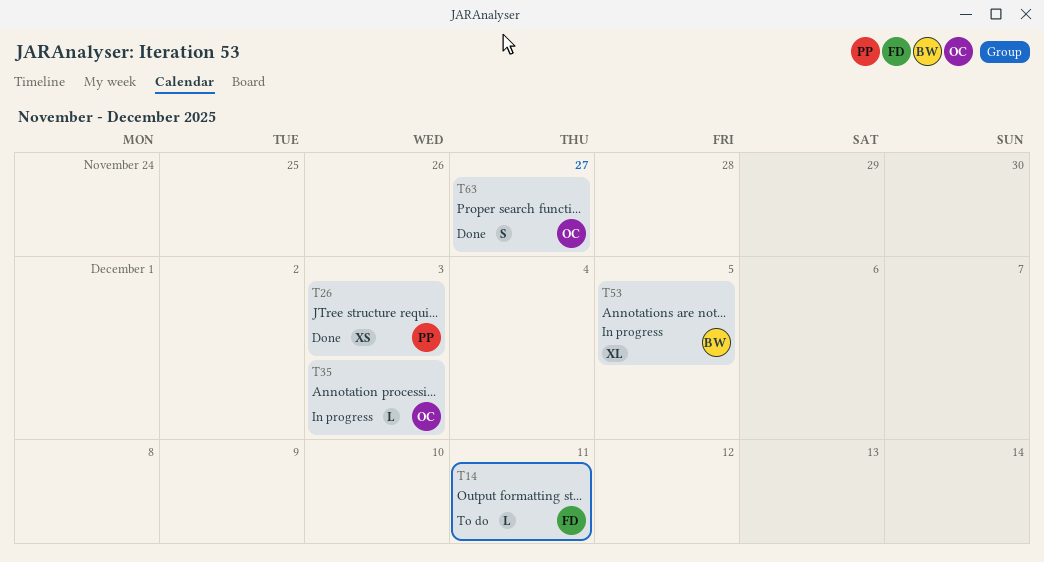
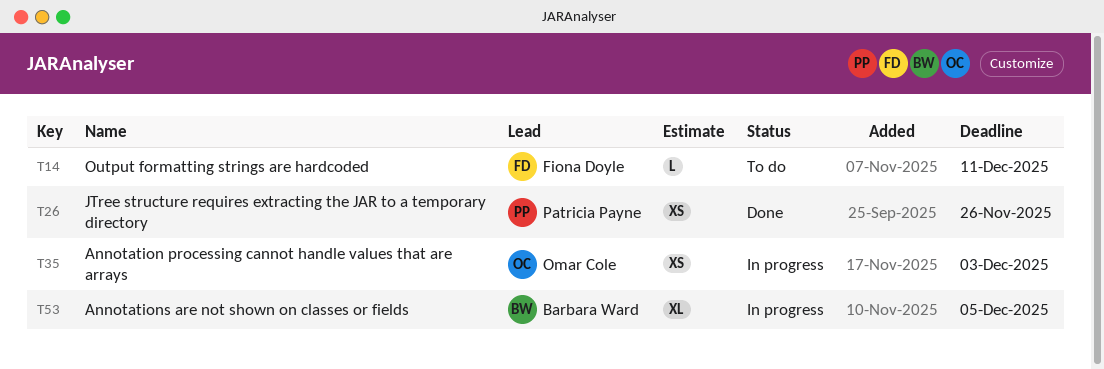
T26, due: Dec 3 -> Nov 26
T35, estimate: L -> XS
T63: present -> none

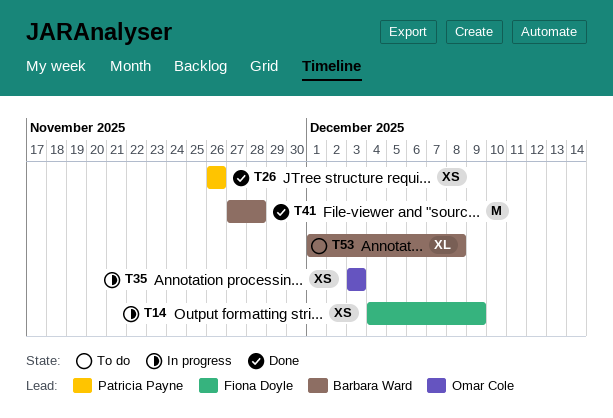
T14, status: To do -> In progress
T14, estimate: L -> XS
T14, due: Dec 11 -> Dec 9
T41: none -> present
T53, status: In progress -> To do
T53, due: Dec 5 -> Dec 8

